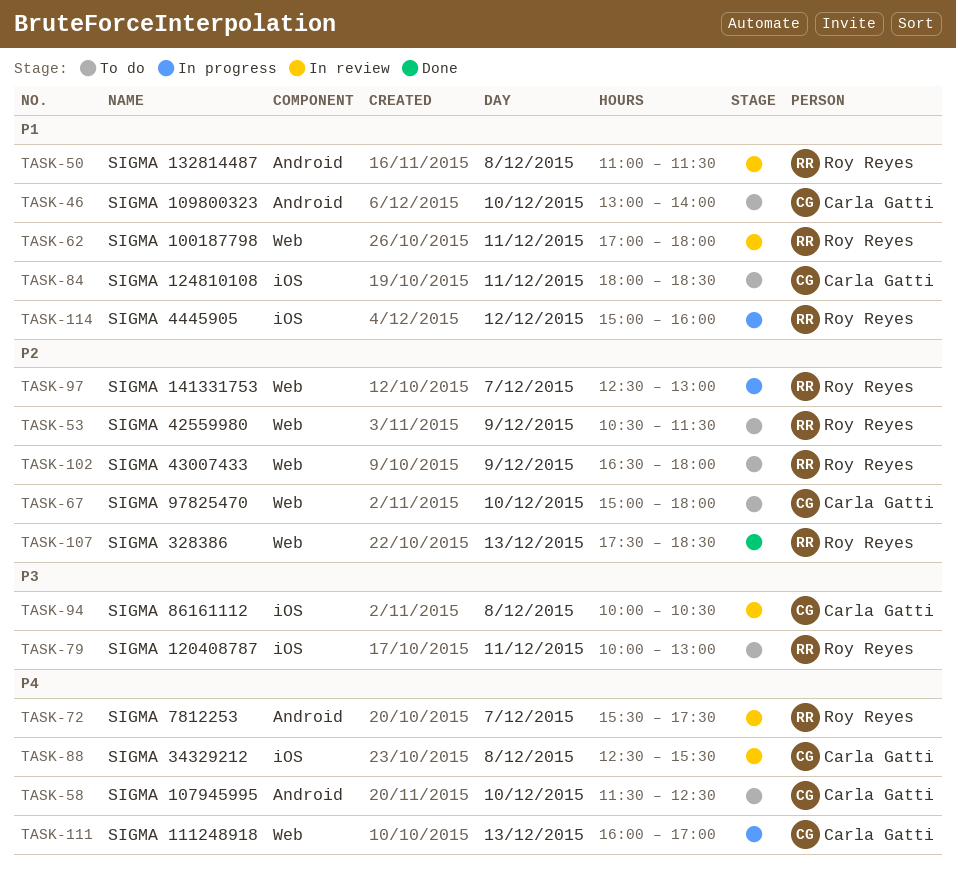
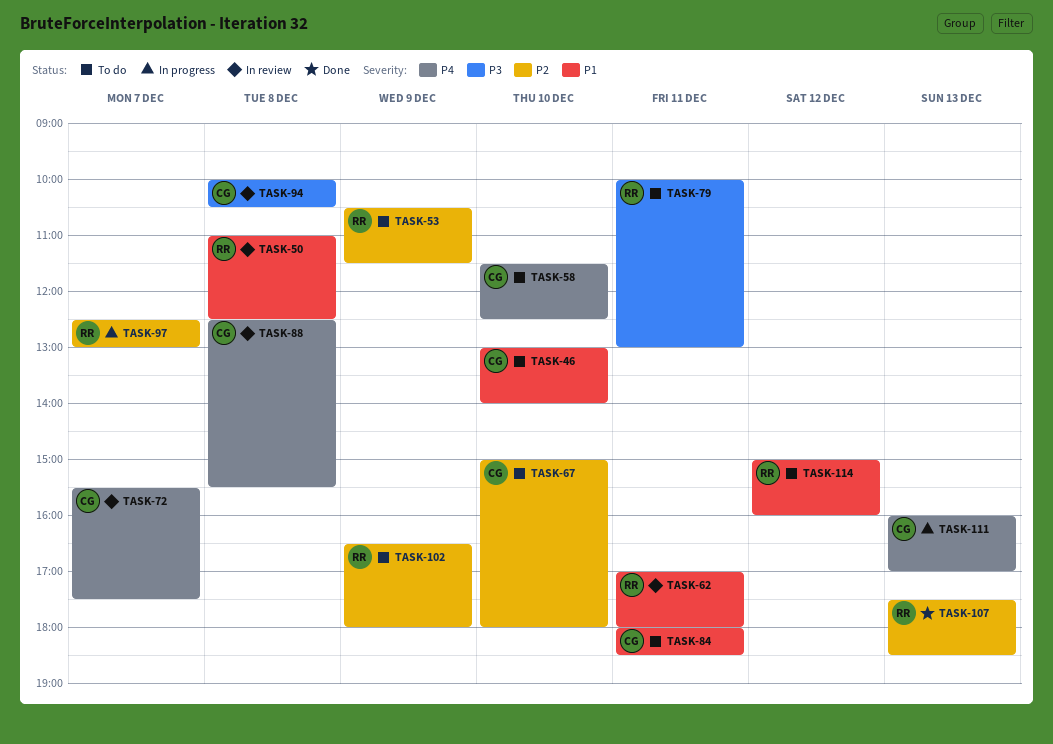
TASK-50, ends: 11:30 -> 12:30
TASK-72, owner: Roy Reyes -> Carla Gatti
TASK-114, status: In progress -> To do

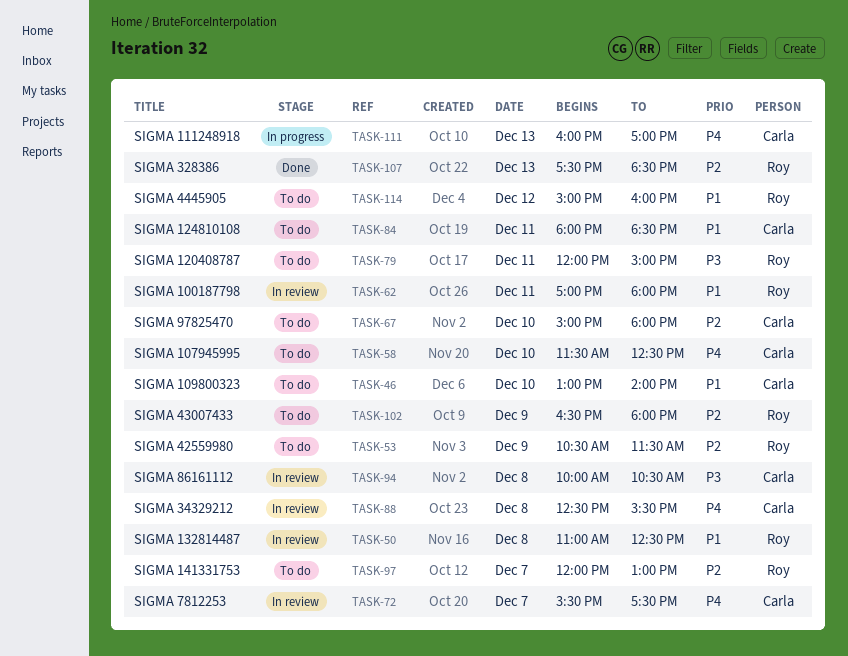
TASK-79, begins: 10:00 -> 12:00
TASK-79, ends: 13:00 -> 15:00
TASK-97, status: In progress -> To do
TASK-97, begins: 12:30 -> 12:00

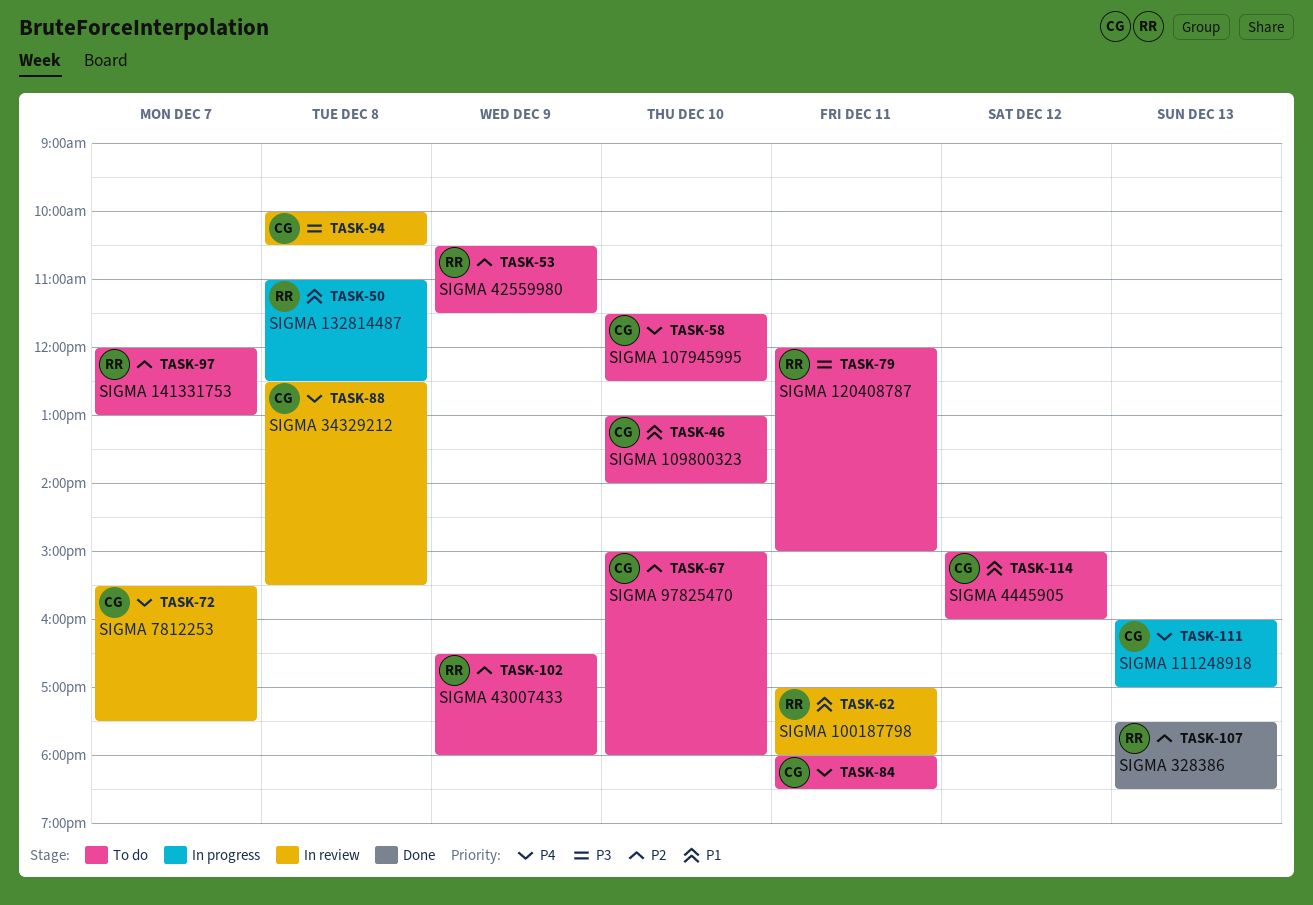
TASK-50, status: In review -> In progress
TASK-84, priority: P1 -> P4
TASK-114, owner: Roy -> Carla

